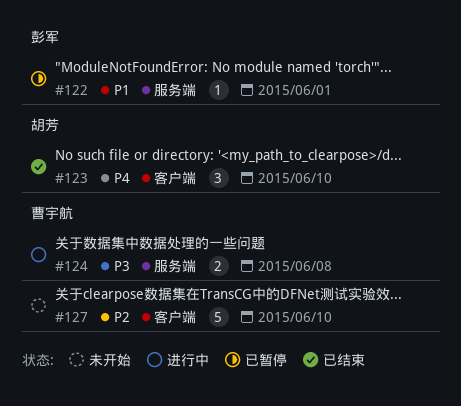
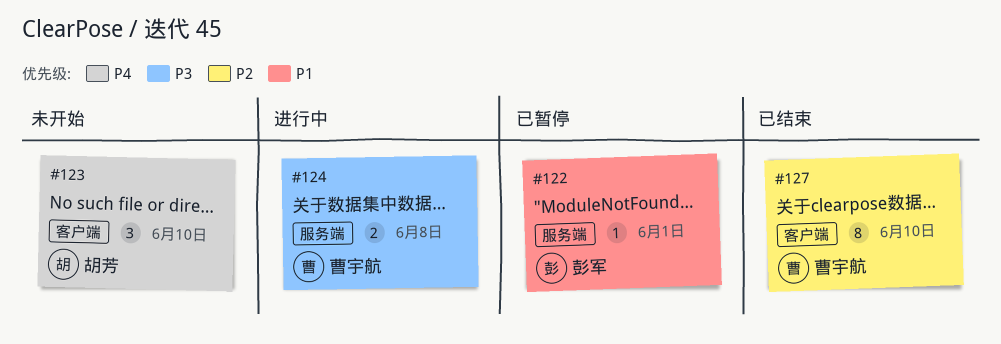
#123, status: 已结束 -> 未开始
#127, status: 未开始 -> 已结束
#127, estimate: 5 -> 8

